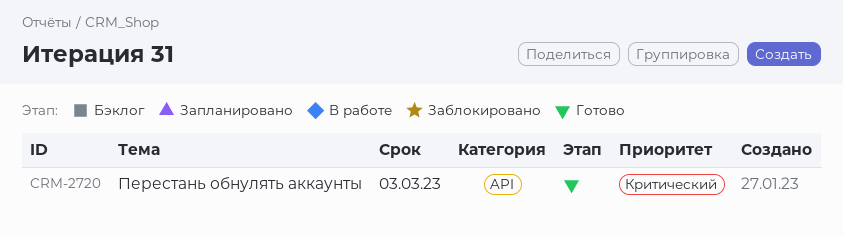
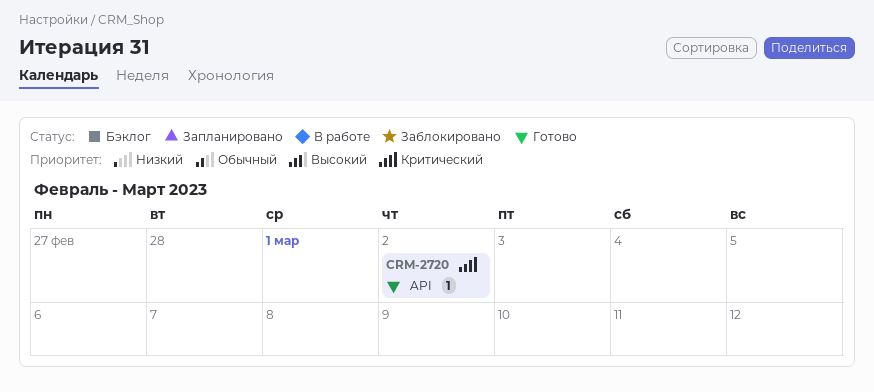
CRM-2720, due: Mar 3 -> Mar 2

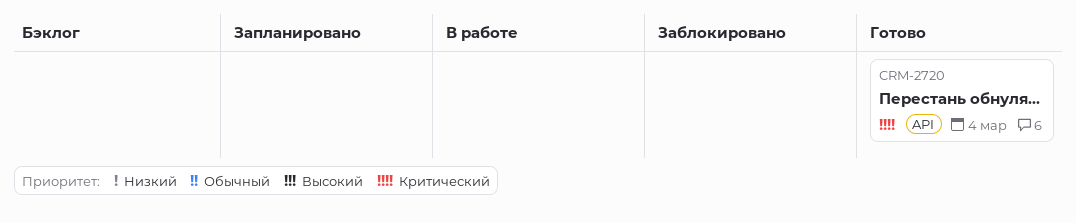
CRM-2720, due: Mar 2 -> Mar 4

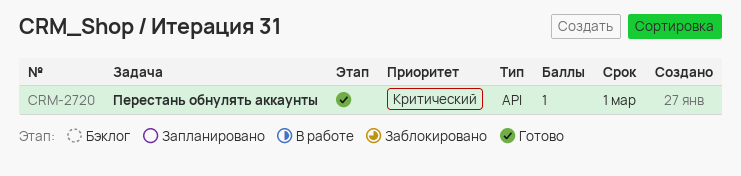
CRM-2720, due: Mar 4 -> Mar 1

